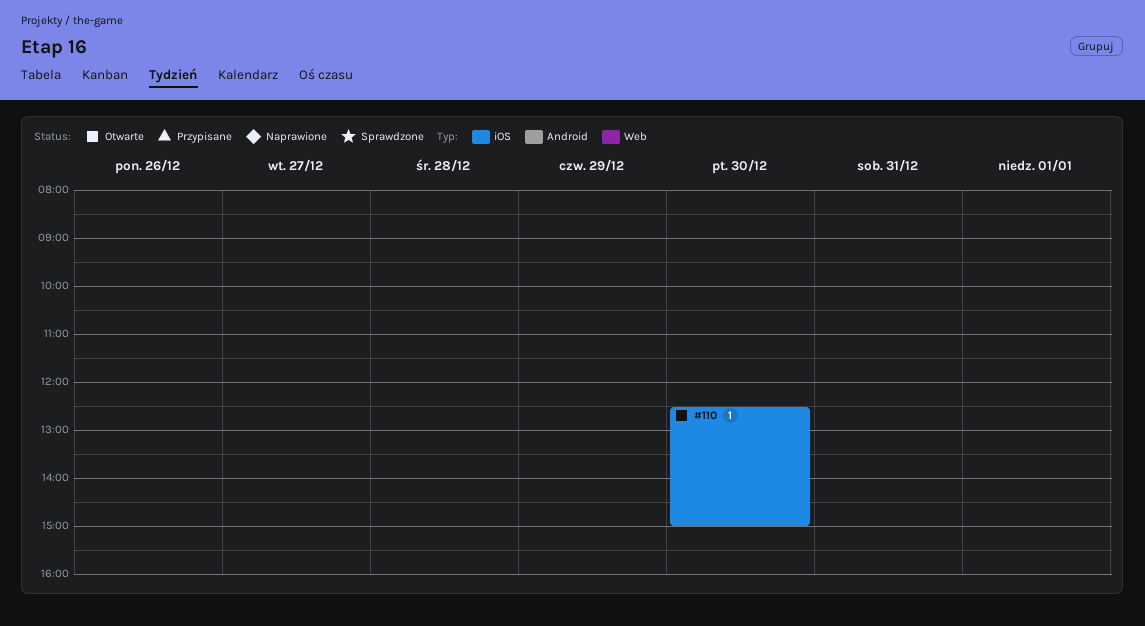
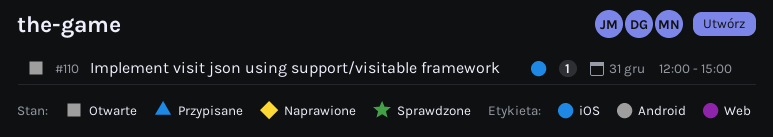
#110, day: Dec 30 -> Dec 31
#110, begins: 12:30 -> 12:00

